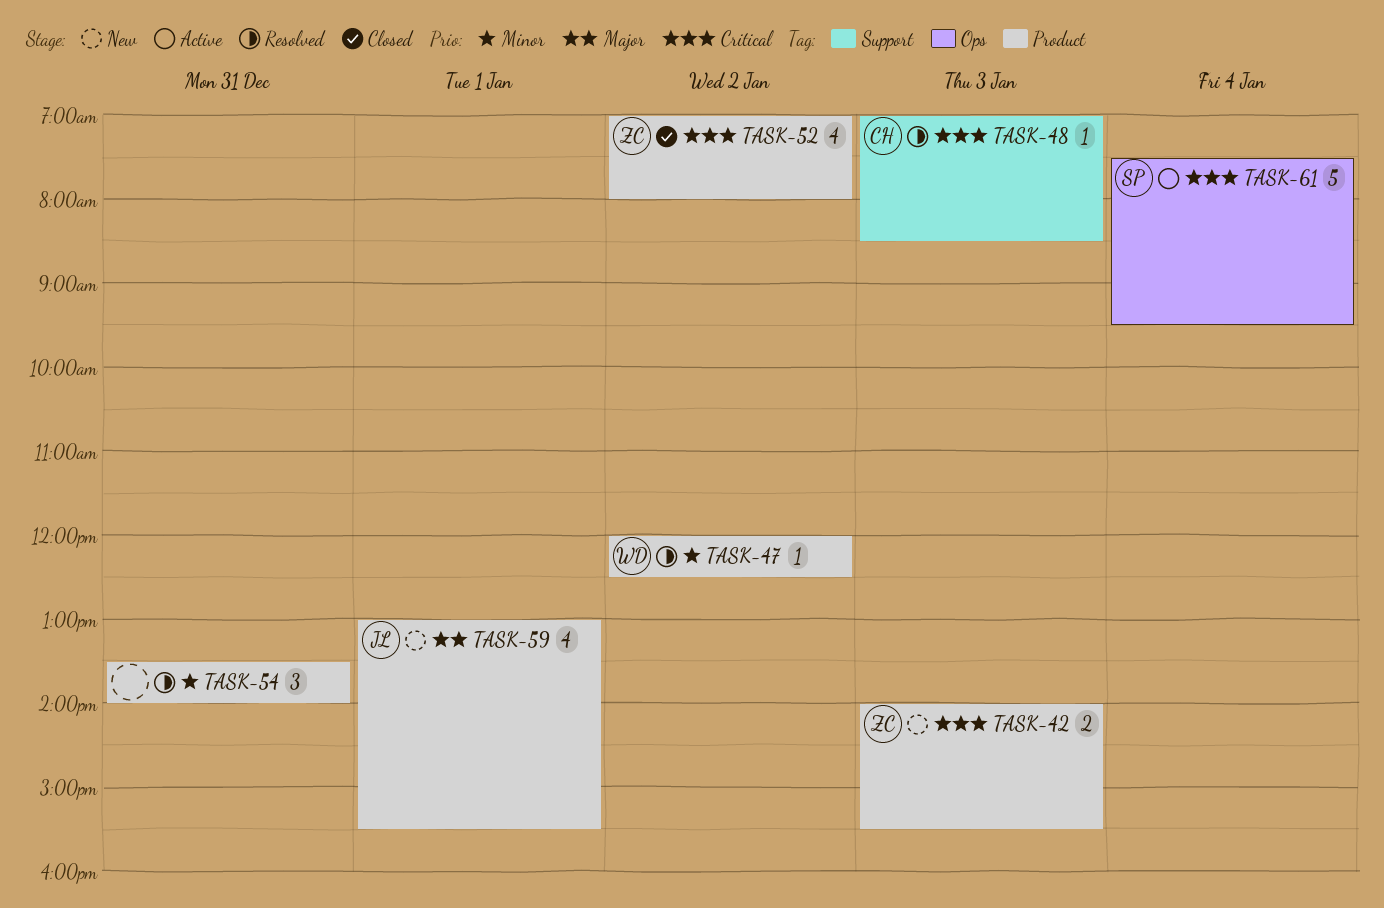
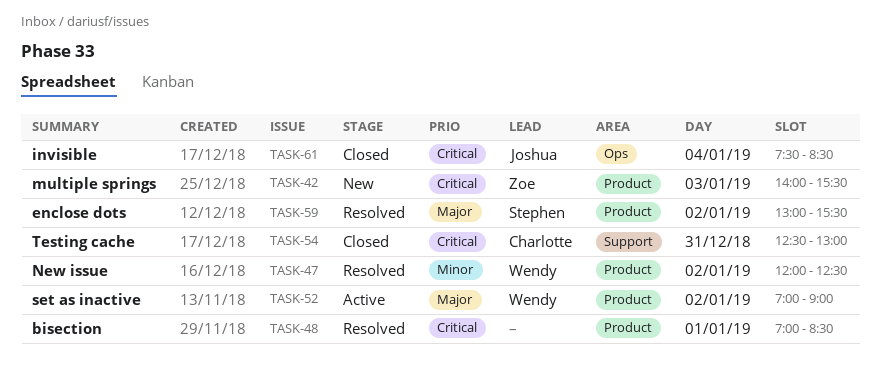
TASK-48, owner: Charlotte -> none
TASK-48, label: Support -> Product
TASK-48, day: Jan 3 -> Jan 1
TASK-52, status: Closed -> Active
TASK-52, owner: Zoe -> Wendy
TASK-52, priority: Critical -> Major
TASK-52, ends: 08:00 -> 09:00
TASK-54, status: Resolved -> Closed
TASK-54, owner: none -> Charlotte
TASK-54, priority: Minor -> Critical
TASK-54, label: Product -> Support
TASK-54, begins: 13:30 -> 12:30
TASK-54, ends: 14:00 -> 13:00
TASK-59, status: New -> Resolved
TASK-59, owner: Joshua -> Stephen
TASK-59, day: Jan 1 -> Jan 2
TASK-61, status: Active -> Closed
TASK-61, owner: Stephen -> Joshua
TASK-61, ends: 09:30 -> 08:30

